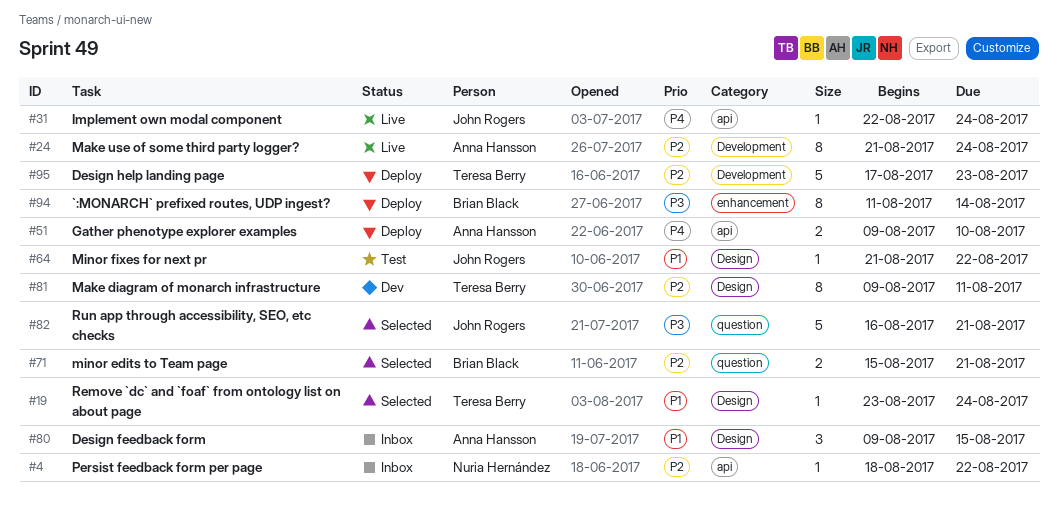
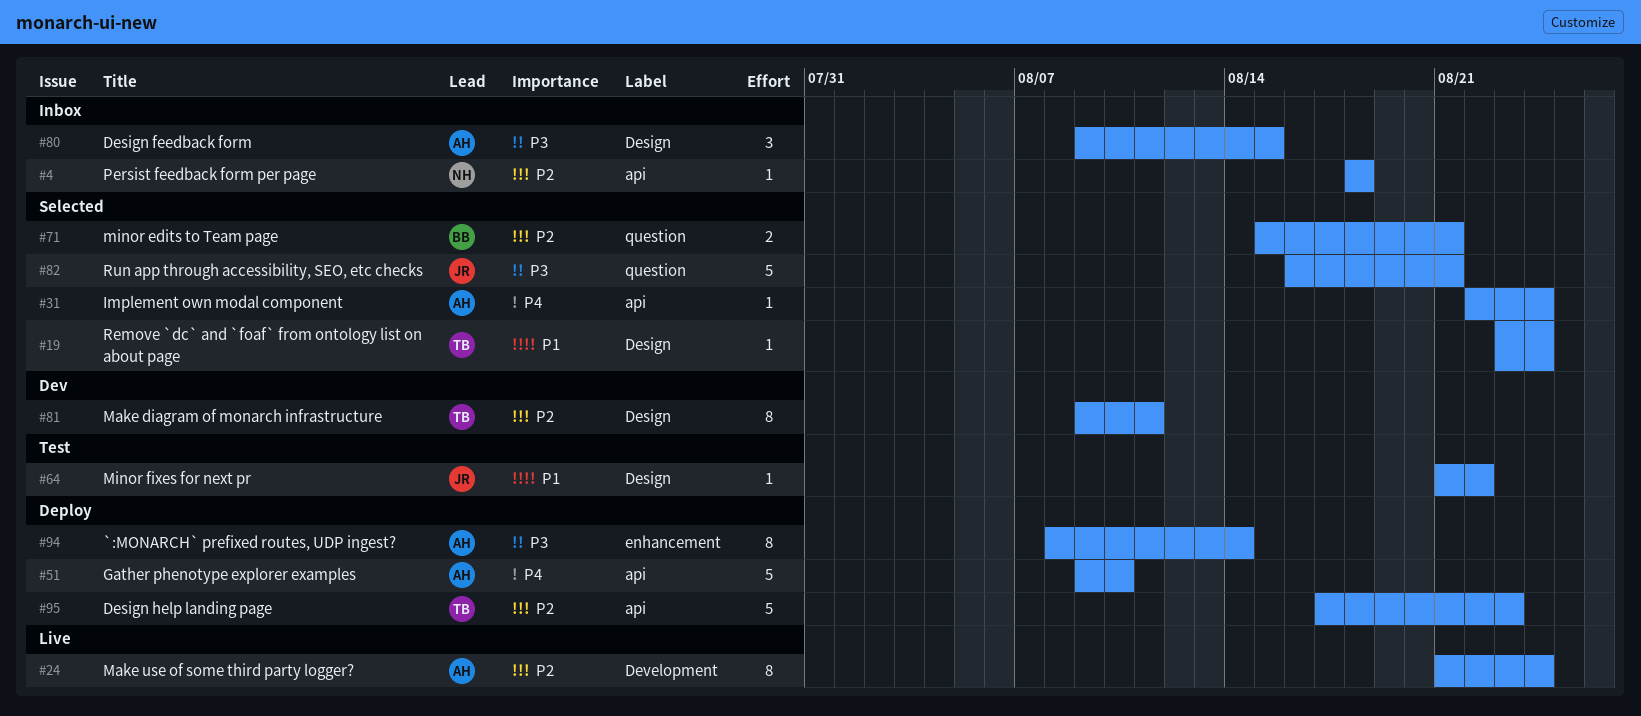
#4, due: Aug 22 -> Aug 18
#31, status: Live -> Selected
#31, owner: John Rogers -> Anna Hansson
#51, estimate: 2 -> 5
#80, priority: P1 -> P3
#94, owner: Brian Black -> Anna Hansson
#94, start: Aug 11 -> Aug 8
#95, label: Development -> api

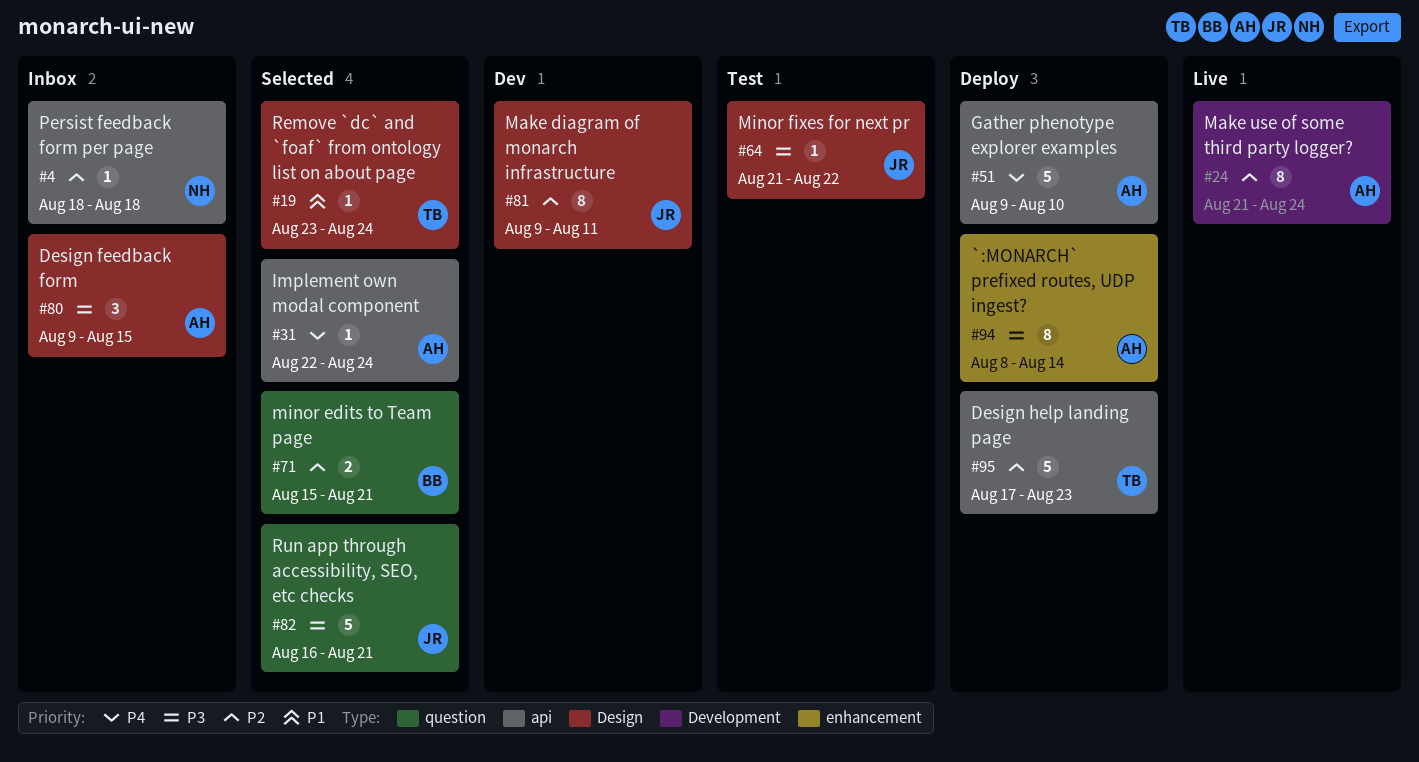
#64, priority: P1 -> P3
#81, owner: TB -> JR

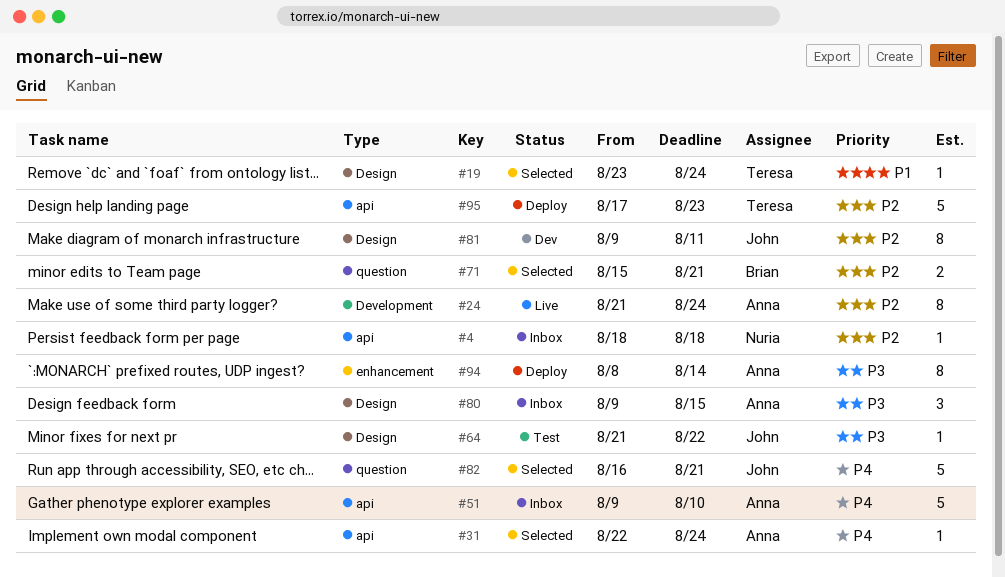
#51, status: Deploy -> Inbox
#82, priority: P3 -> P4

